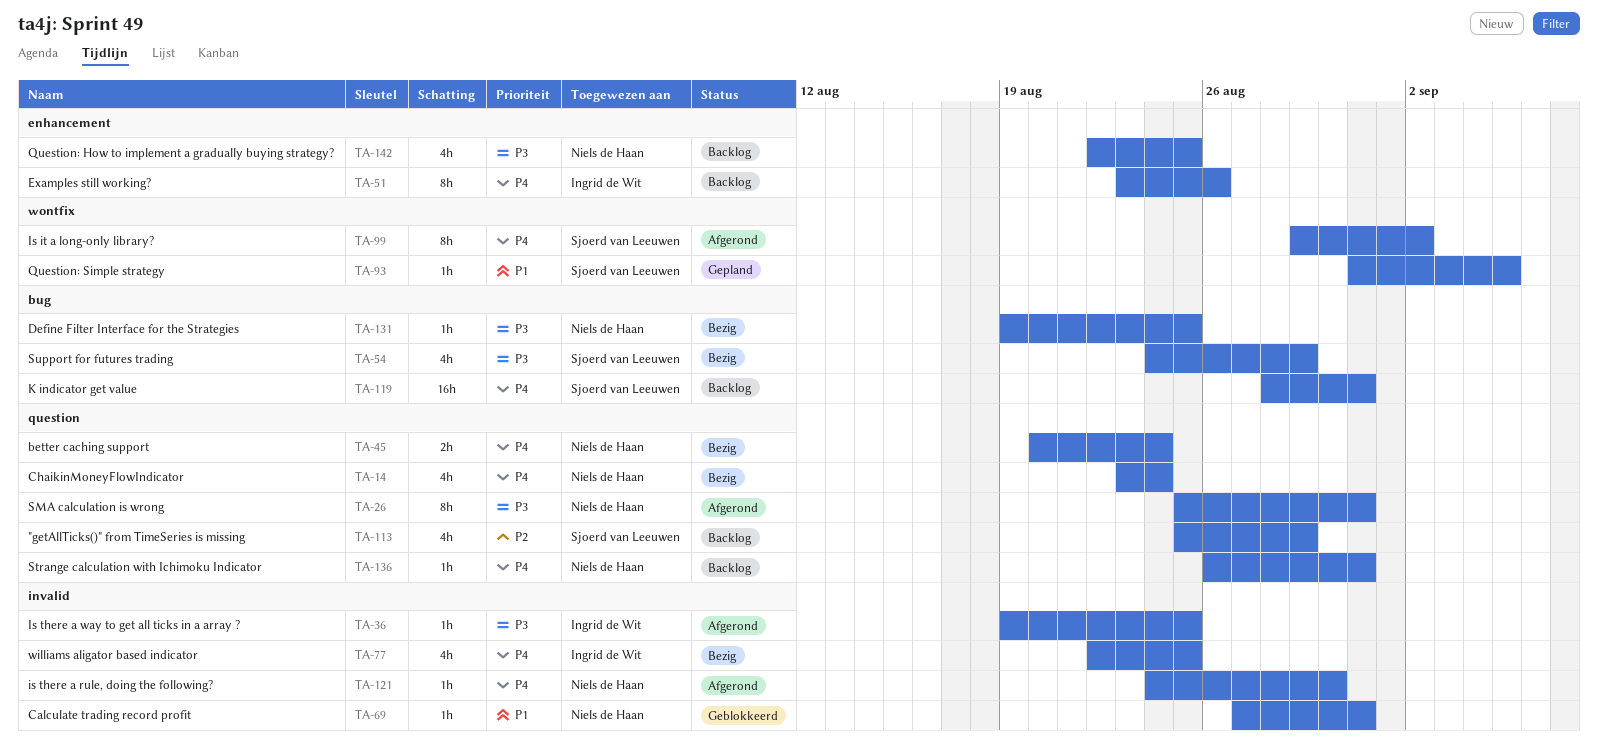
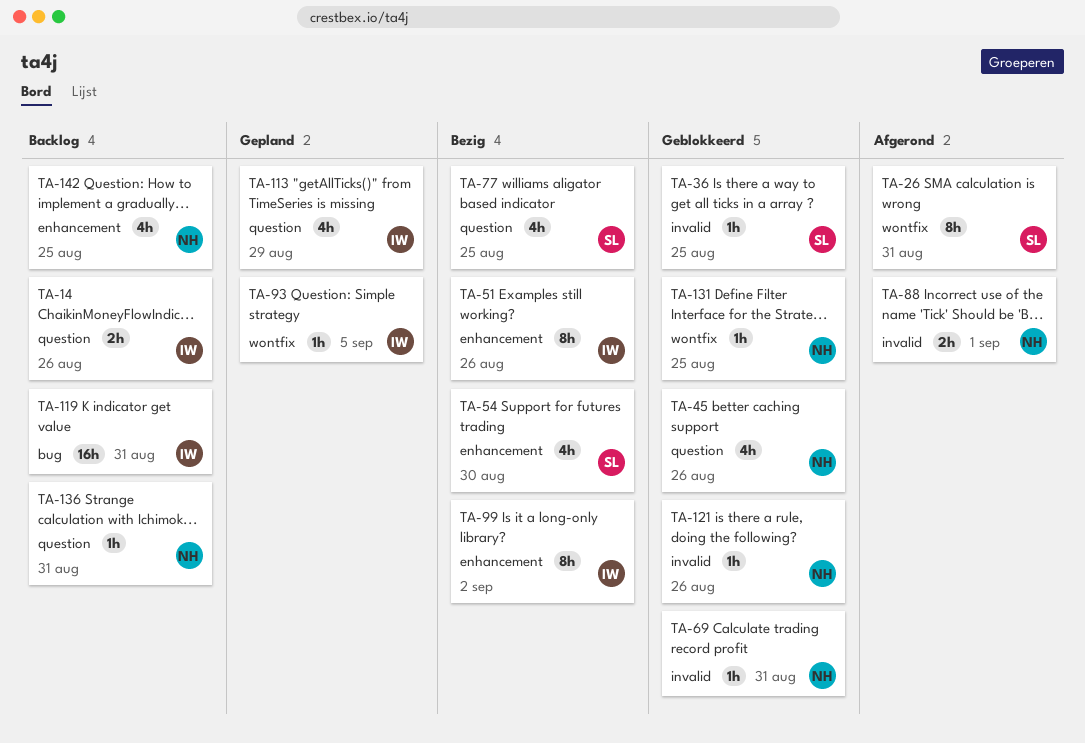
TA-14, status: Bezig -> Backlog
TA-14, owner: Niels de Haan -> Ingrid de Wit
TA-14, estimate: 4h -> 2h
TA-14, due: Aug 24 -> Aug 26
TA-26, owner: Niels de Haan -> Sjoerd van Leeuwen
TA-26, label: question -> wontfix
TA-36, status: Afgerond -> Geblokkeerd
TA-36, owner: Ingrid de Wit -> Sjoerd van Leeuwen
TA-45, status: Bezig -> Geblokkeerd
TA-45, estimate: 2h -> 4h
TA-45, due: Aug 24 -> Aug 26
TA-51, status: Backlog -> Bezig
TA-54, label: bug -> enhancement
TA-54, due: Aug 29 -> Aug 30
TA-77, owner: Ingrid de Wit -> Sjoerd van Leeuwen
TA-77, label: invalid -> question
TA-88: none -> present
TA-93, owner: Sjoerd van Leeuwen -> Ingrid de Wit
TA-99, status: Afgerond -> Bezig
TA-99, owner: Sjoerd van Leeuwen -> Ingrid de Wit
TA-99, label: wontfix -> enhancement
TA-113, status: Backlog -> Gepland
TA-113, owner: Sjoerd van Leeuwen -> Ingrid de Wit
TA-119, owner: Sjoerd van Leeuwen -> Ingrid de Wit
TA-121, status: Afgerond -> Geblokkeerd
TA-121, due: Aug 30 -> Aug 26
TA-131, status: Bezig -> Geblokkeerd
TA-131, label: bug -> wontfix

